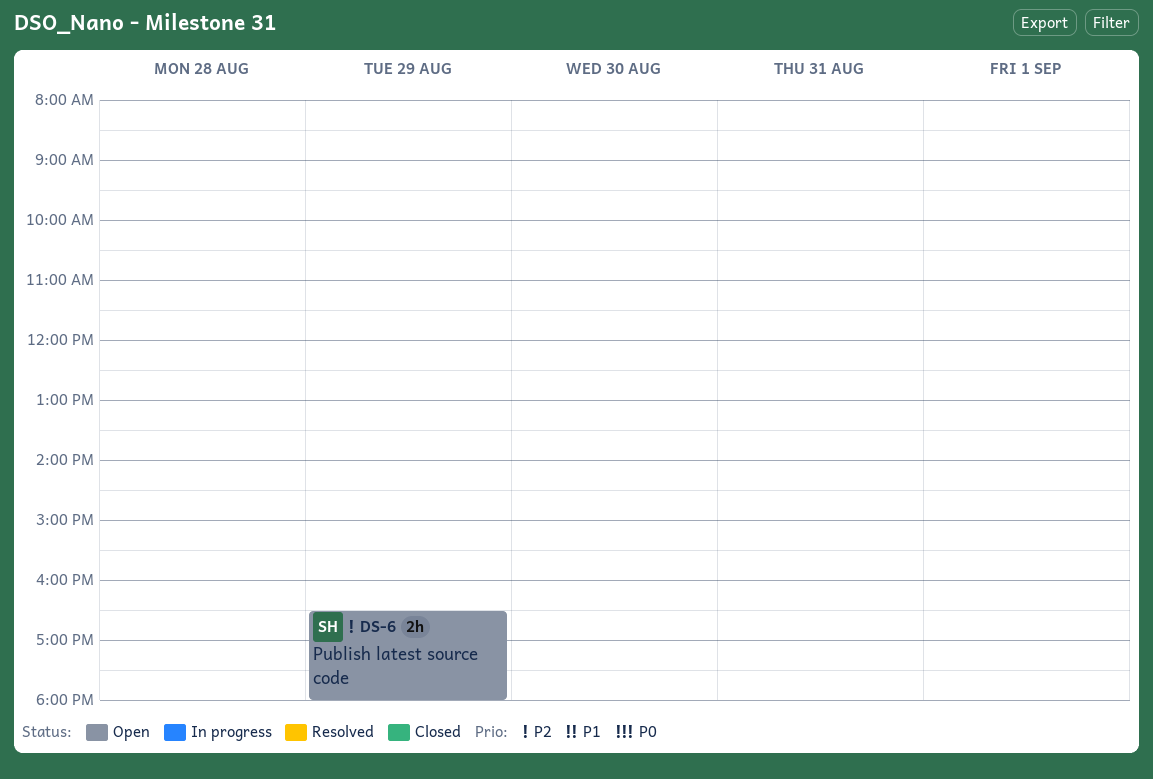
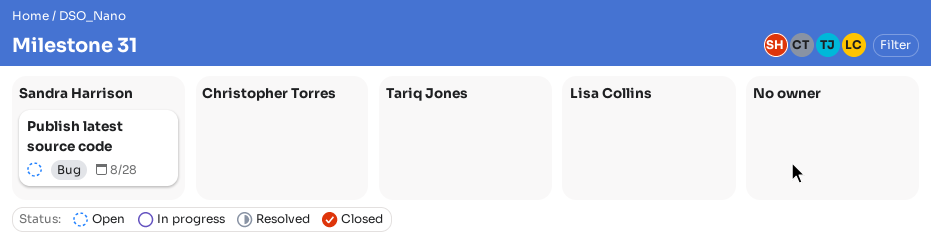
Publish latest source code, day: Aug 29 -> Aug 28

